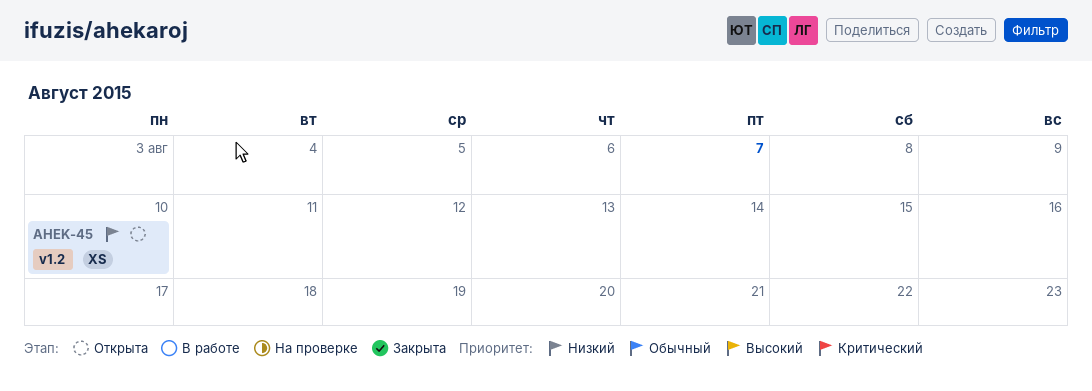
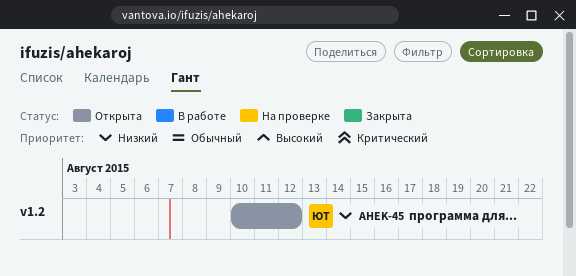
AHEK-45, due: Aug 10 -> Aug 12

